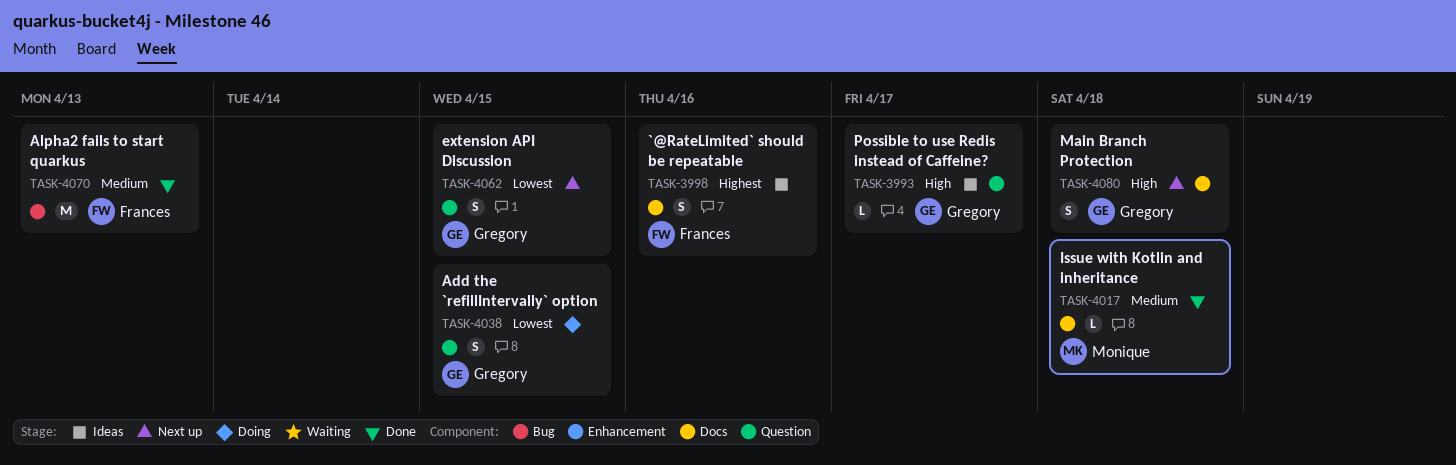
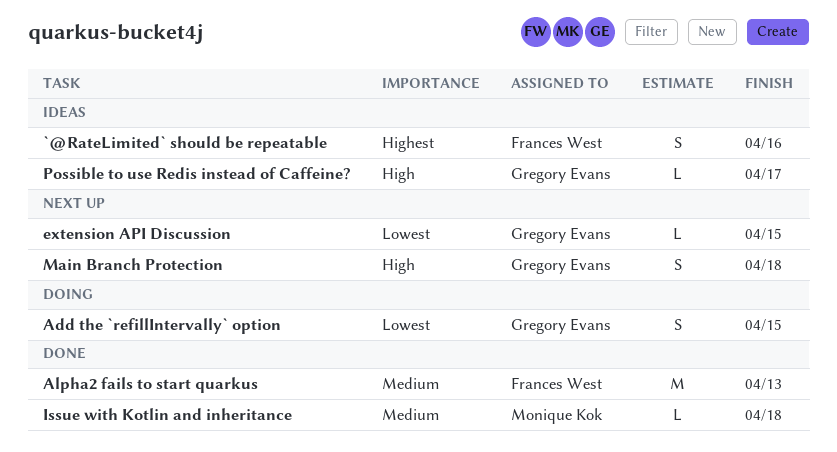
extension API Discussion, estimate: S -> L

